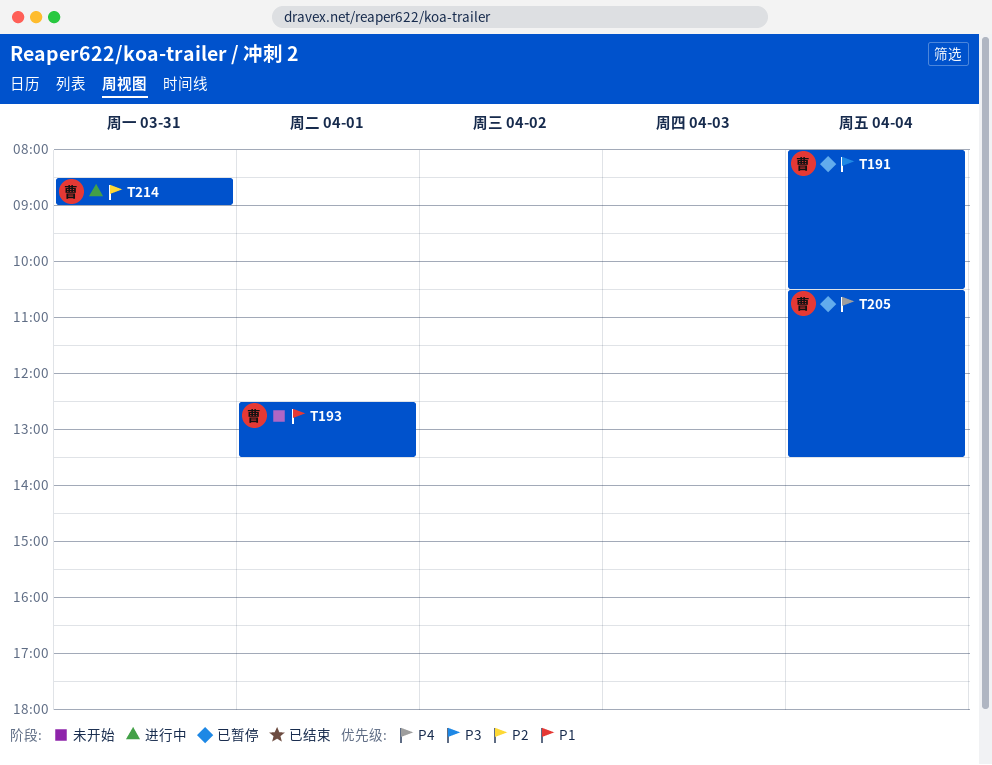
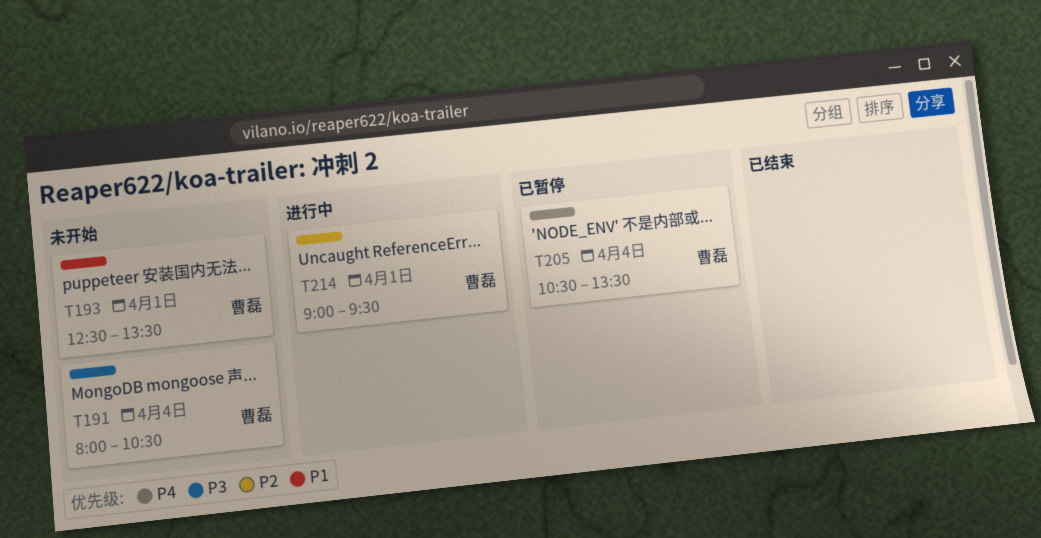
T191, status: 已暂停 -> 未开始
T214, day: Mar 31 -> Apr 1
T214, begins: 08:30 -> 09:00
T214, ends: 09:00 -> 09:30

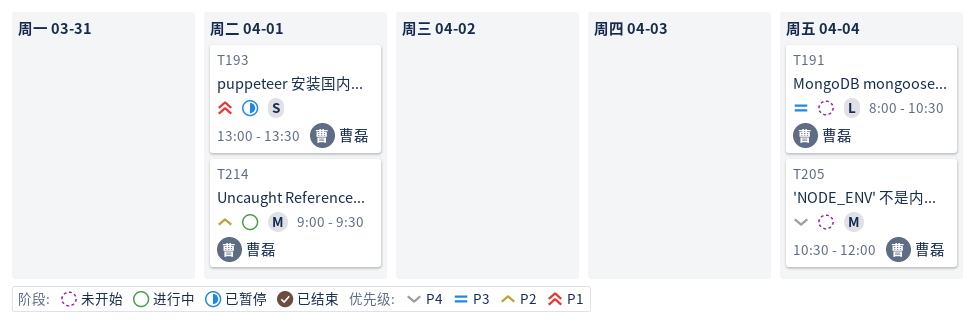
T193, status: 未开始 -> 已暂停
T193, begins: 12:30 -> 13:00
T205, status: 已暂停 -> 未开始
T205, ends: 13:30 -> 12:00

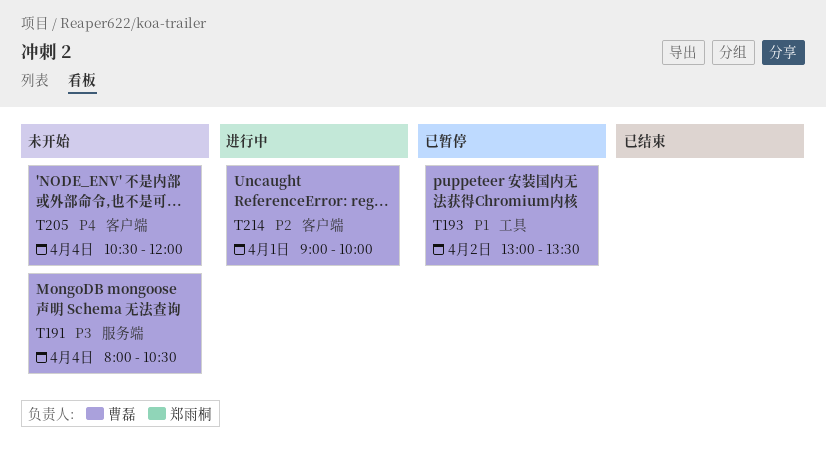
T193, day: Apr 1 -> Apr 2
T214, ends: 09:30 -> 10:00

